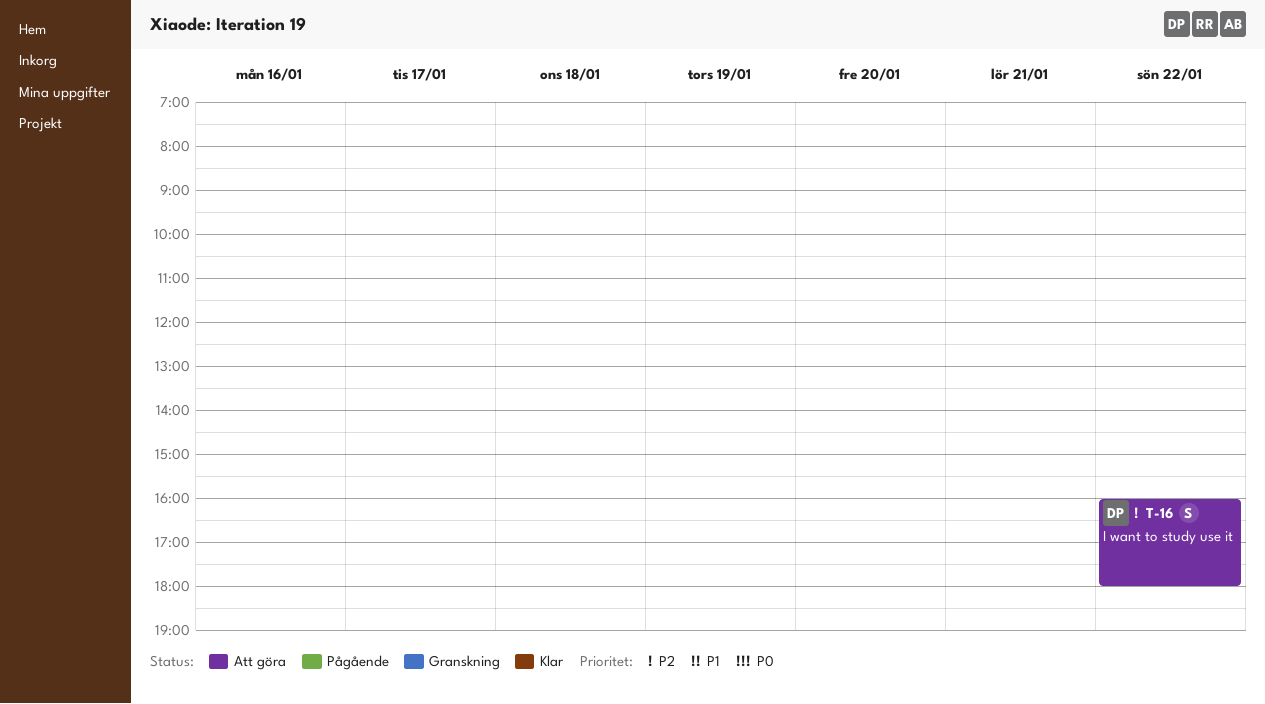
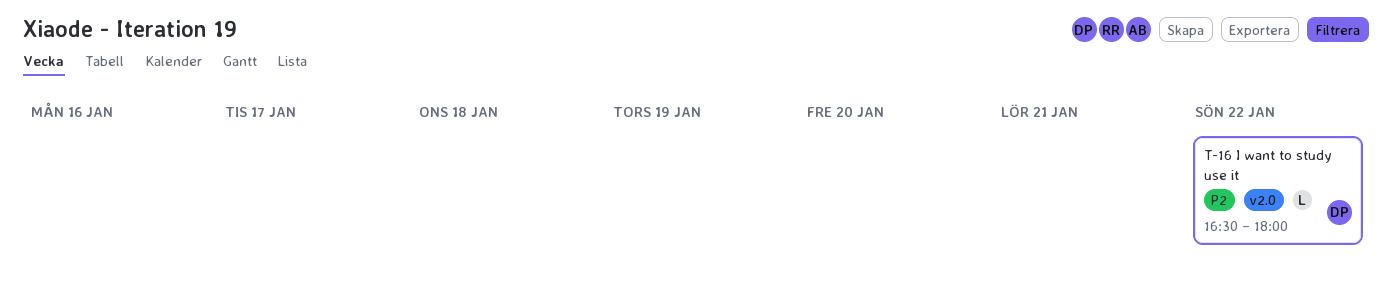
T-16, estimate: S -> L
T-16, begins: 16:00 -> 16:30

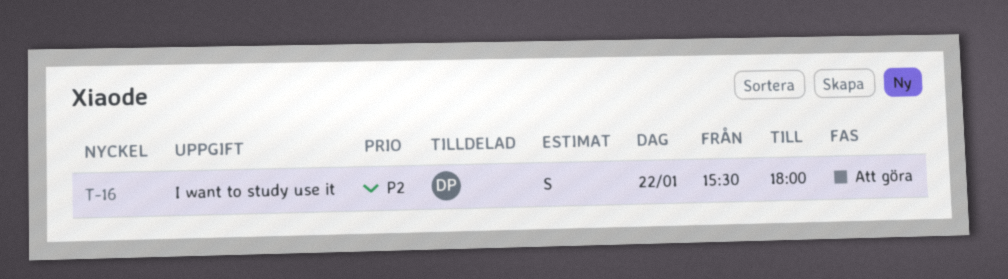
T-16, estimate: L -> S
T-16, begins: 16:30 -> 15:30

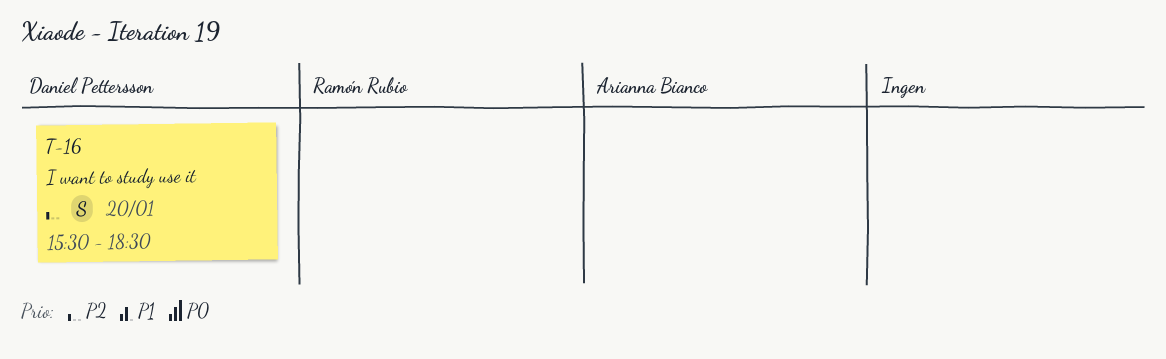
T-16, day: Jan 22 -> Jan 20
T-16, ends: 18:00 -> 18:30

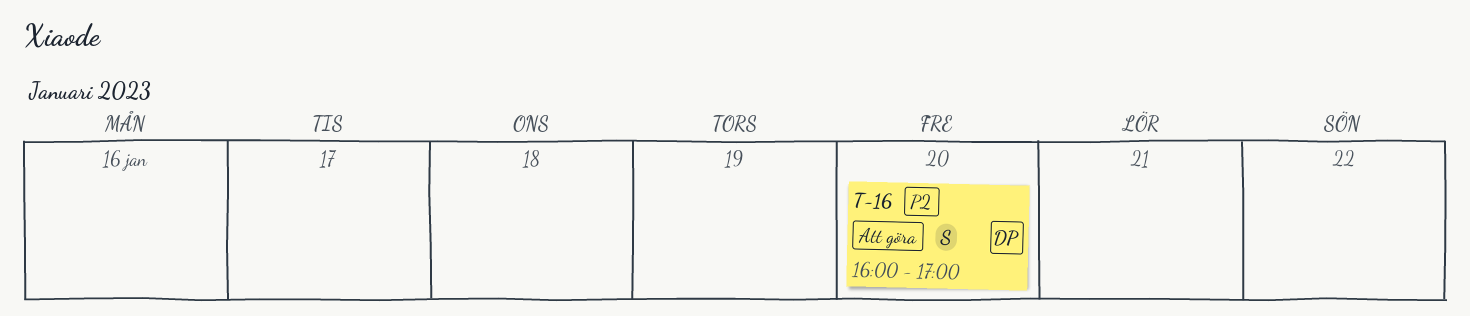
T-16, begins: 15:30 -> 16:00
T-16, ends: 18:30 -> 17:00

